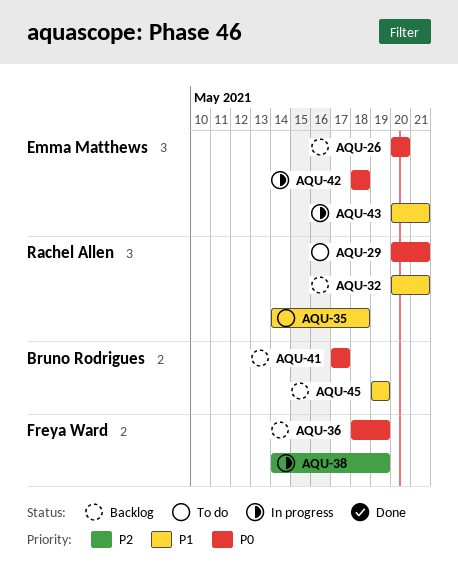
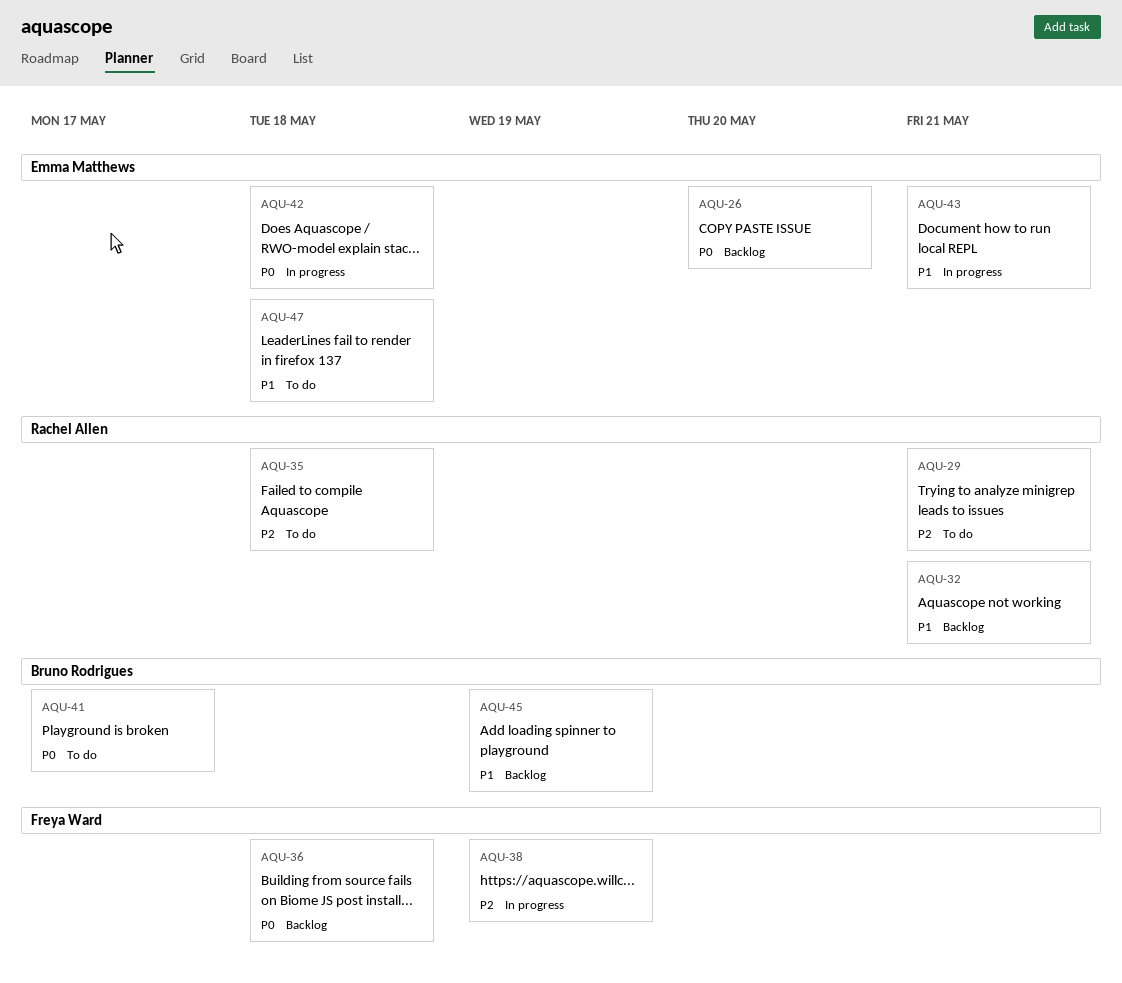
AQU-29, priority: P0 -> P2
AQU-35, priority: P1 -> P2
AQU-36, due: May 19 -> May 18
AQU-41, status: Backlog -> To do
AQU-47: none -> present

